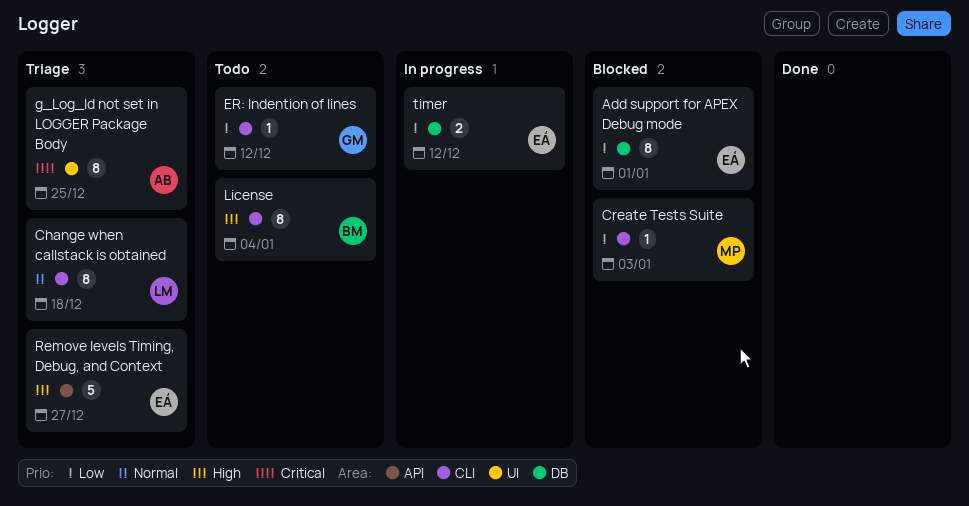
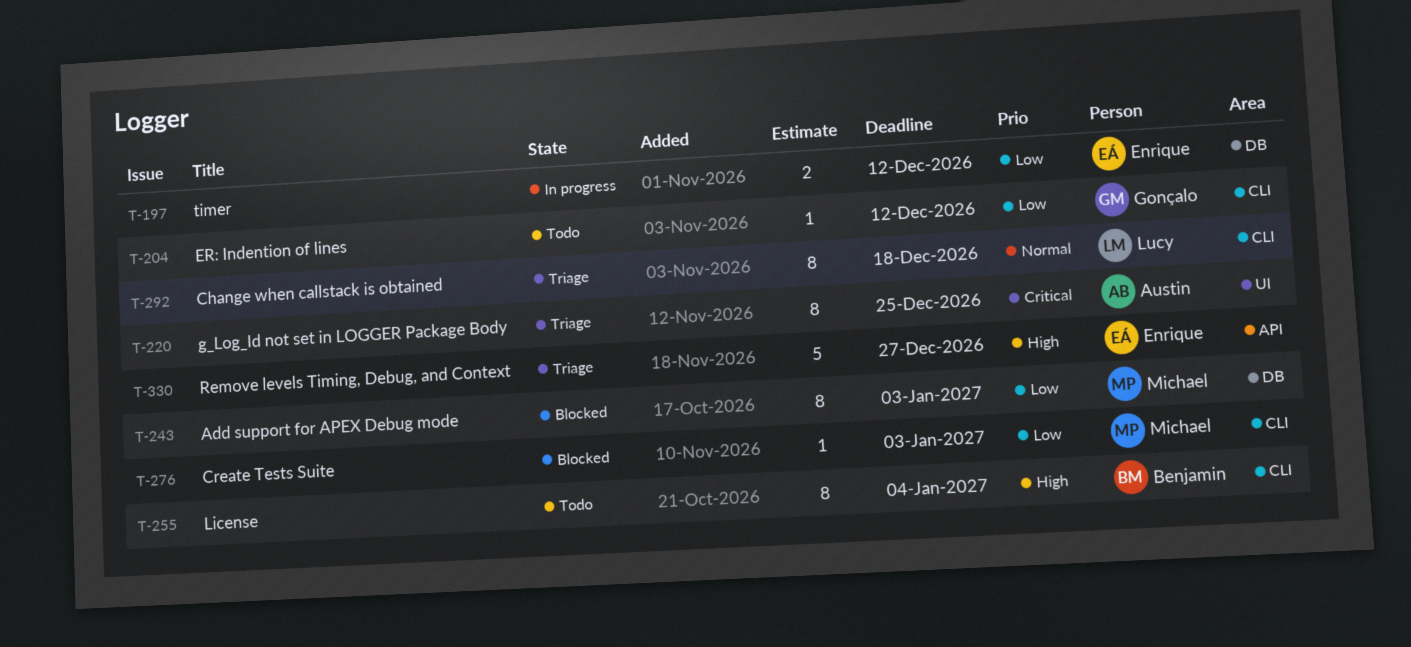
Add support for APEX Debug mode, owner: Enrique -> Michael
Add support for APEX Debug mode, due: Jan 1 -> Jan 3

